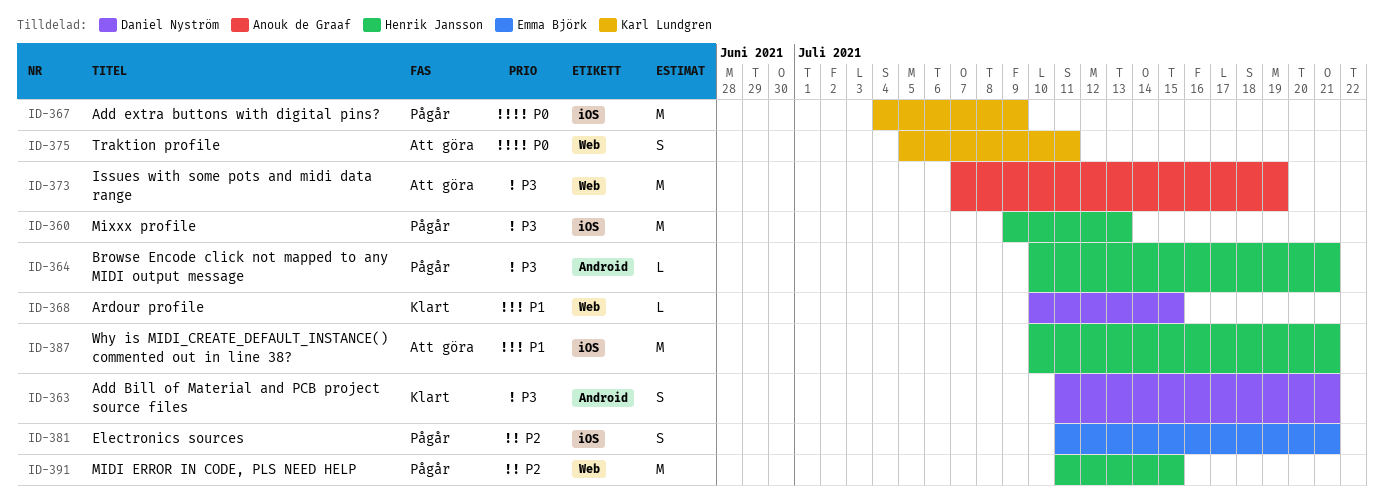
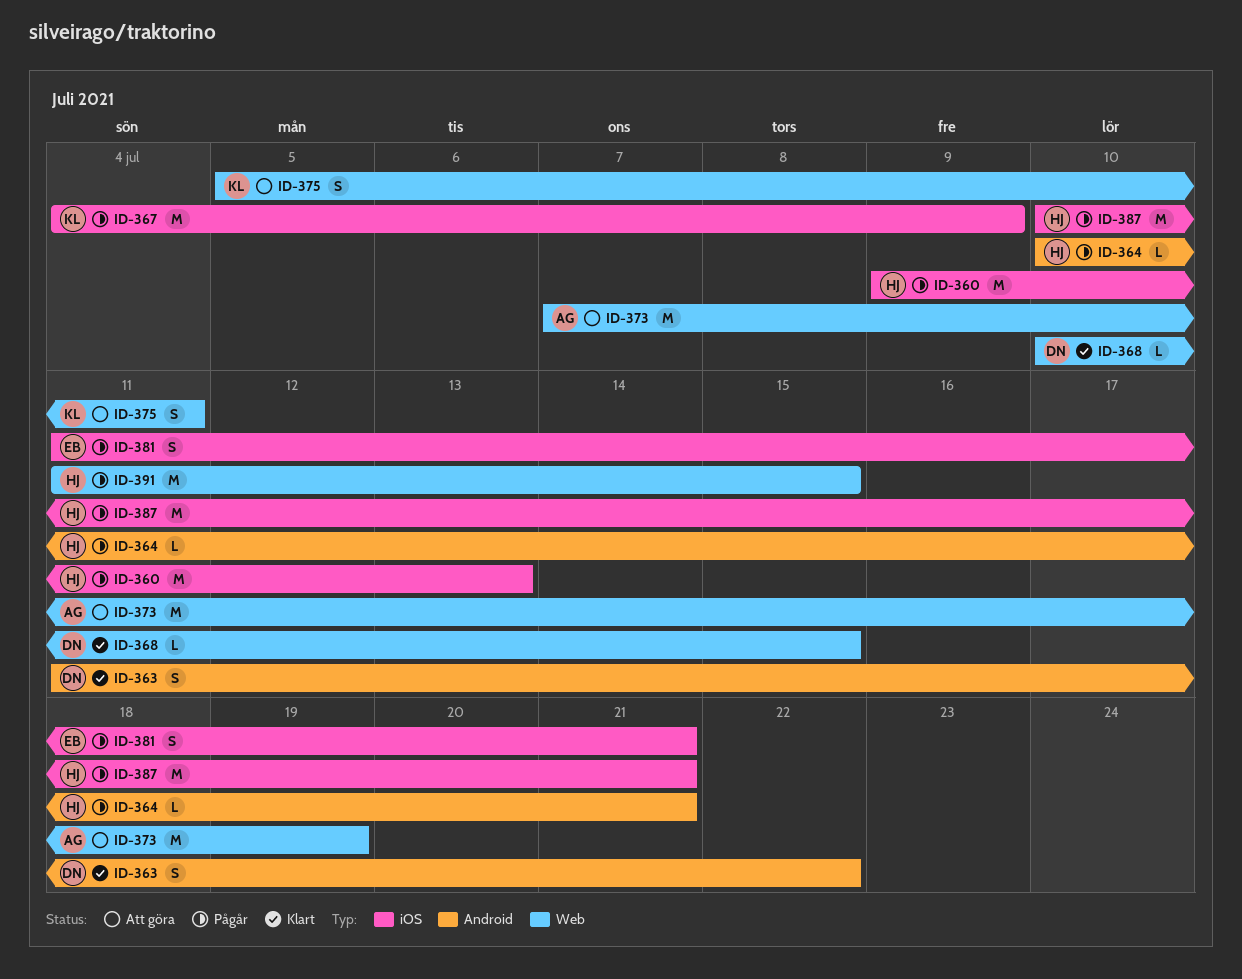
ID-363, due: Jul 21 -> Jul 22
ID-387, status: Att göra -> Pågår

